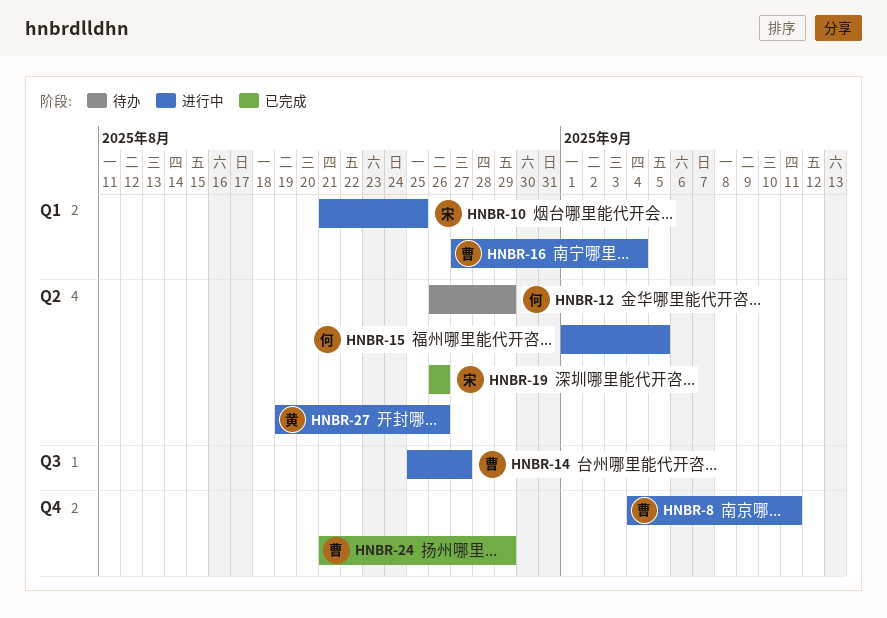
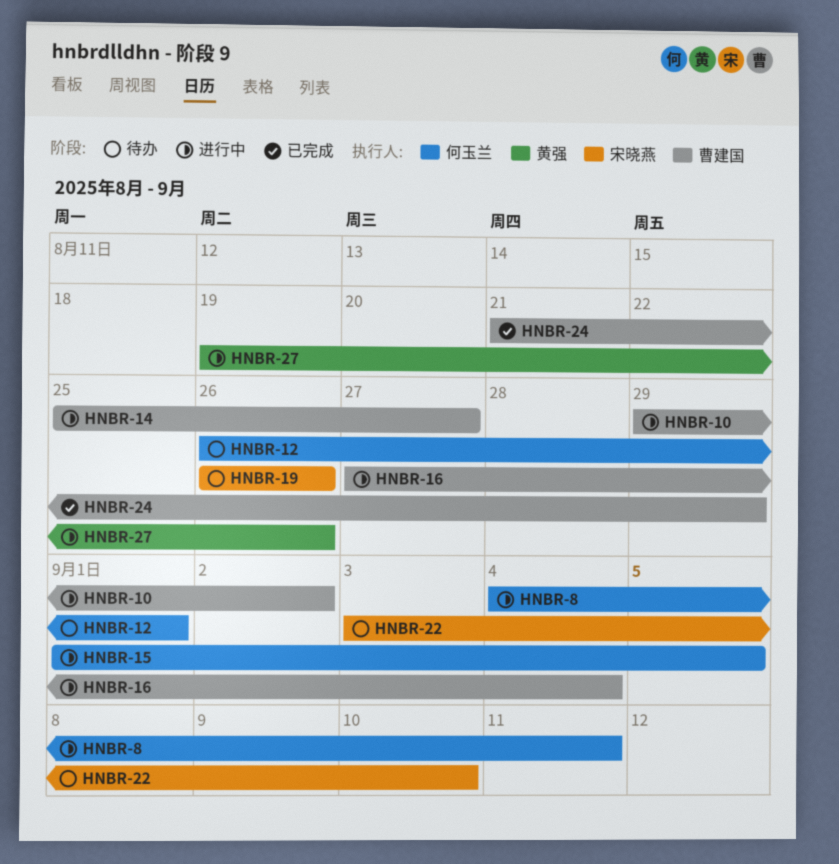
HNBR-8, owner: 曹建国 -> 何玉兰
HNBR-10, owner: 宋晓燕 -> 曹建国
HNBR-10, start: Aug 21 -> Aug 29
HNBR-10, due: Aug 25 -> Sep 2
HNBR-12, due: Aug 29 -> Sep 1
HNBR-19, status: 已完成 -> 待办
HNBR-22: none -> present

